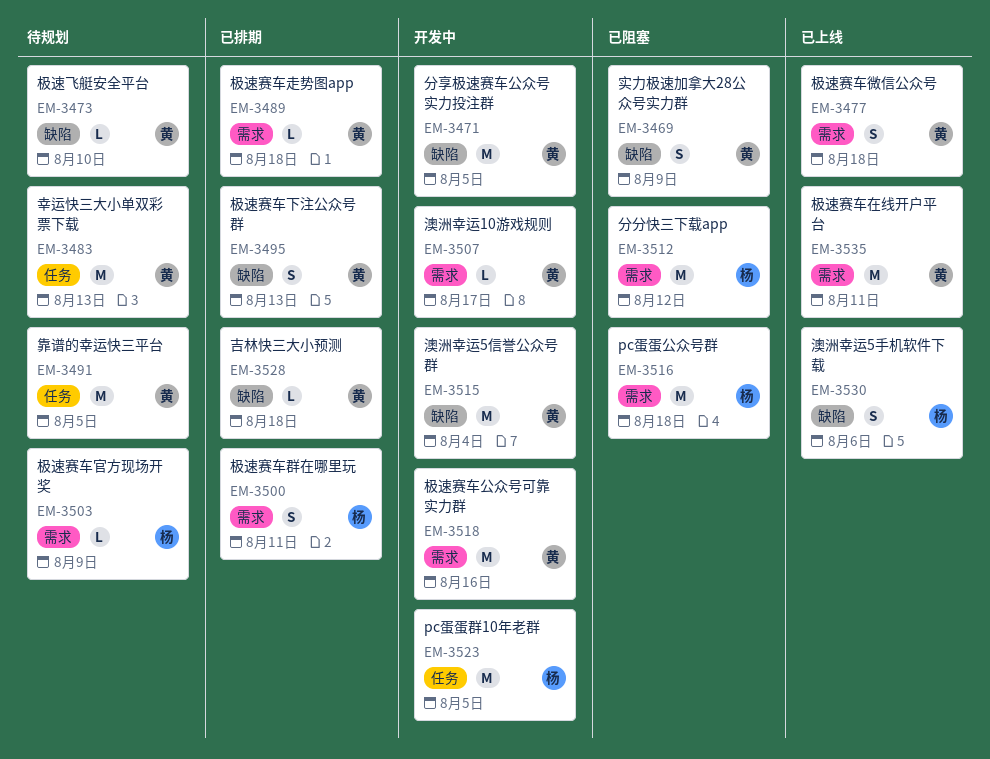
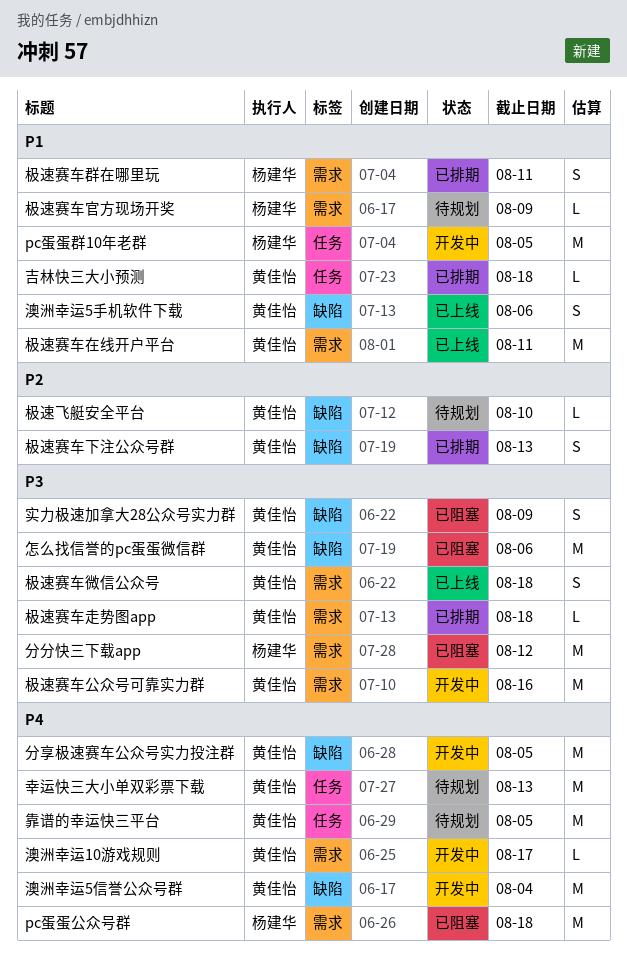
吉林快三大小预测, label: 缺陷 -> 任务
怎么找信誉的pc蛋蛋微信群: none -> present
澳洲幸运5手机软件下载, owner: 杨建华 -> 黄佳怡

